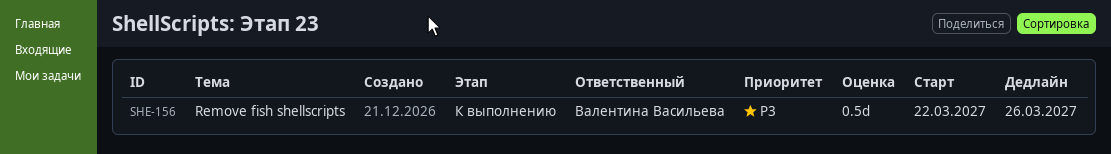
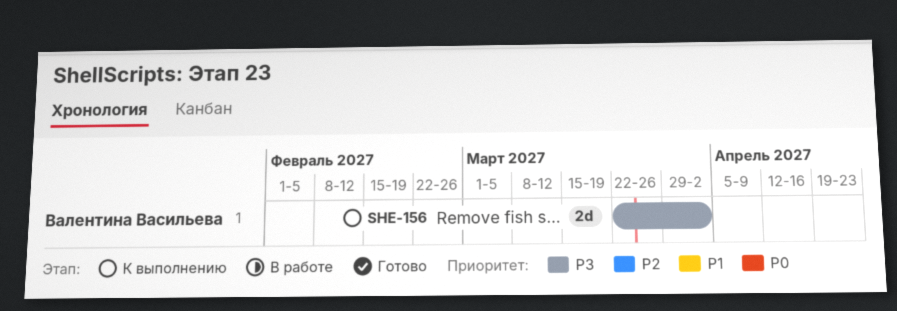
SHE-156, estimate: 0.5d -> 2d
SHE-156, due: Mar 26 -> Apr 2

